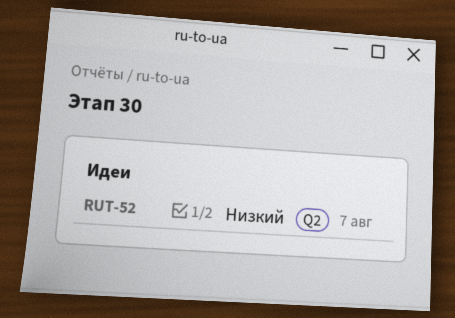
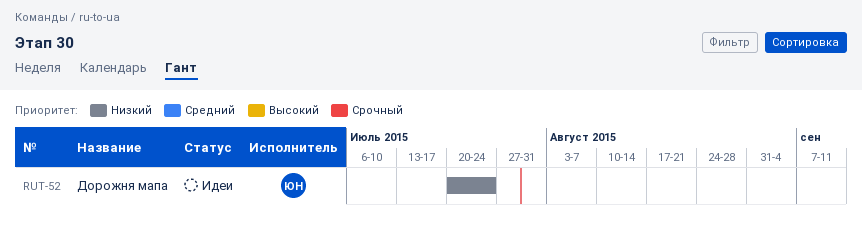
RUT-52, due: Aug 7 -> Jul 24

